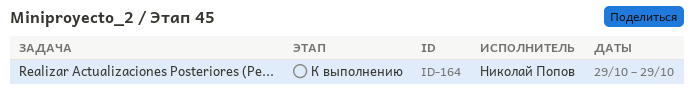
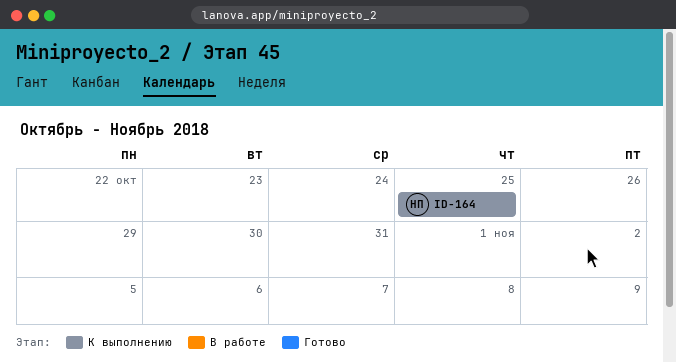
ID-164, start: Oct 29 -> Oct 25
ID-164, due: Oct 29 -> Oct 25

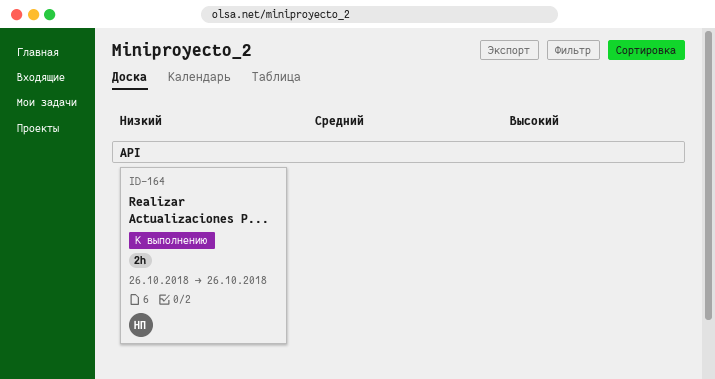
ID-164, start: Oct 25 -> Oct 26
ID-164, due: Oct 25 -> Oct 26

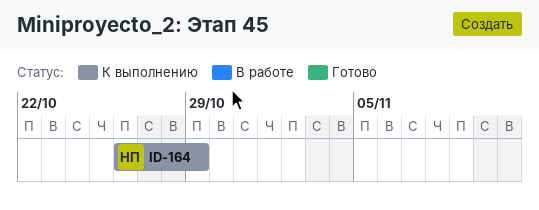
ID-164, due: Oct 26 -> Oct 29

